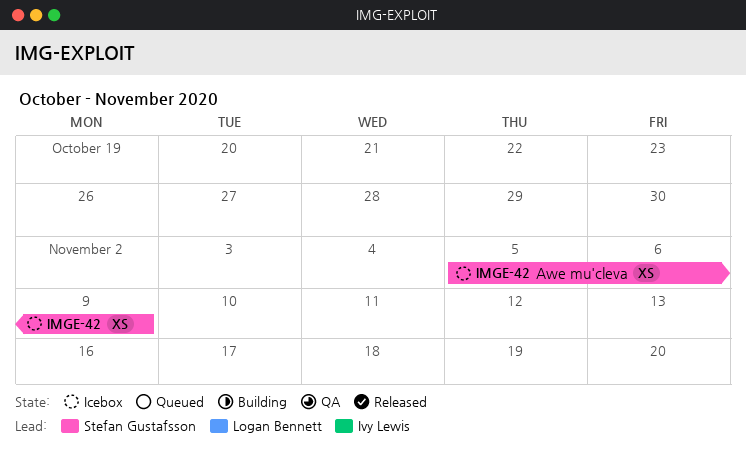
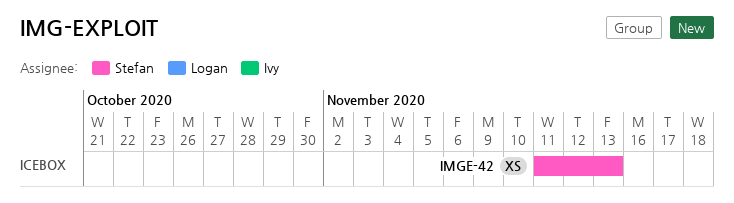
IMGE-42, start: Nov 5 -> Nov 11
IMGE-42, due: Nov 9 -> Nov 13

